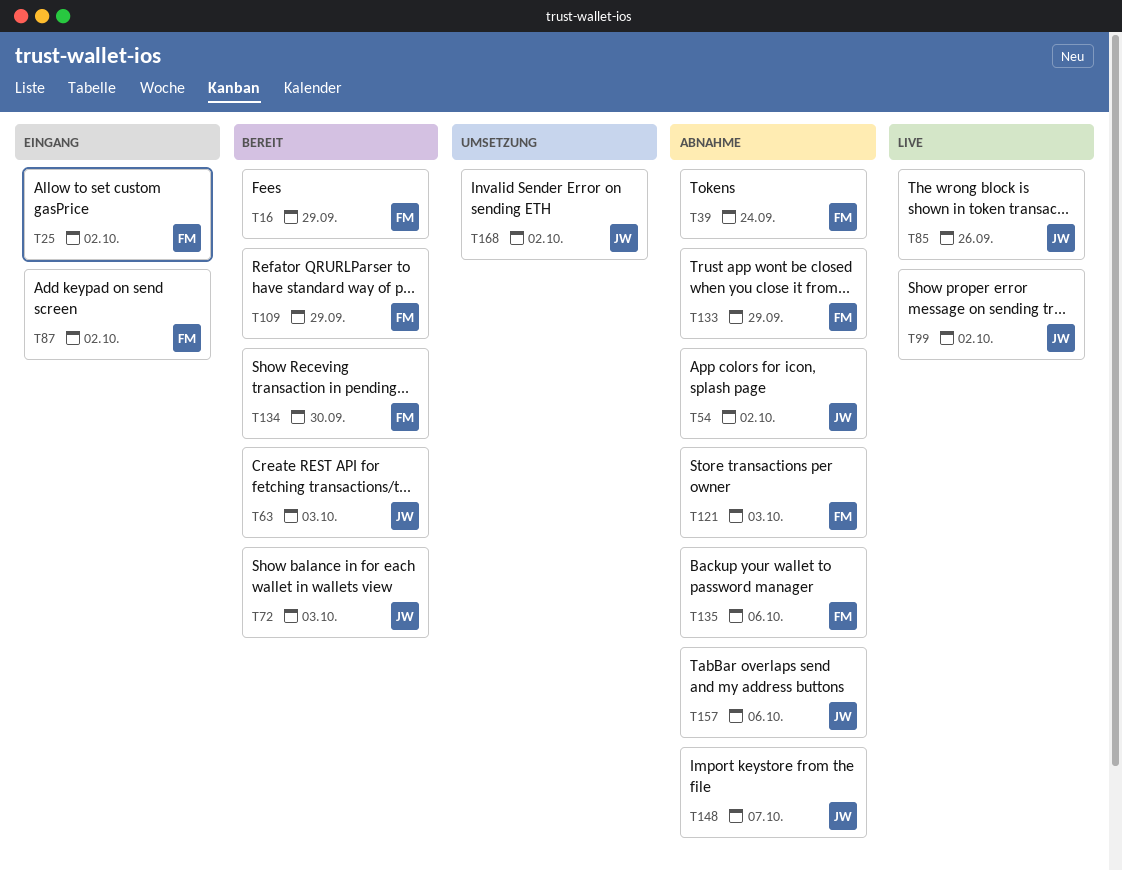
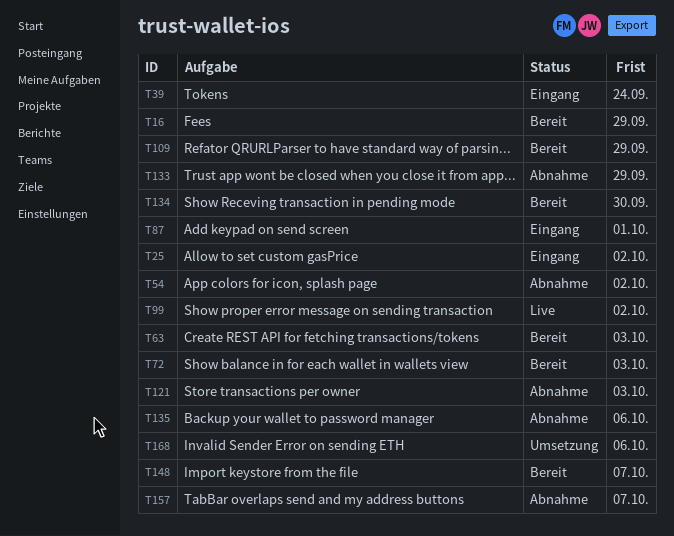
T39, status: Abnahme -> Eingang
T85: present -> none
T87, due: Oct 2 -> Oct 1
T148, status: Abnahme -> Bereit
T157, due: Oct 6 -> Oct 7
T168, due: Oct 2 -> Oct 6

